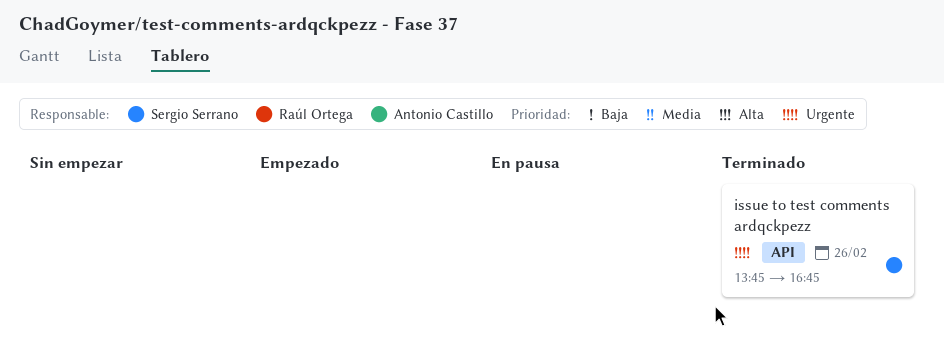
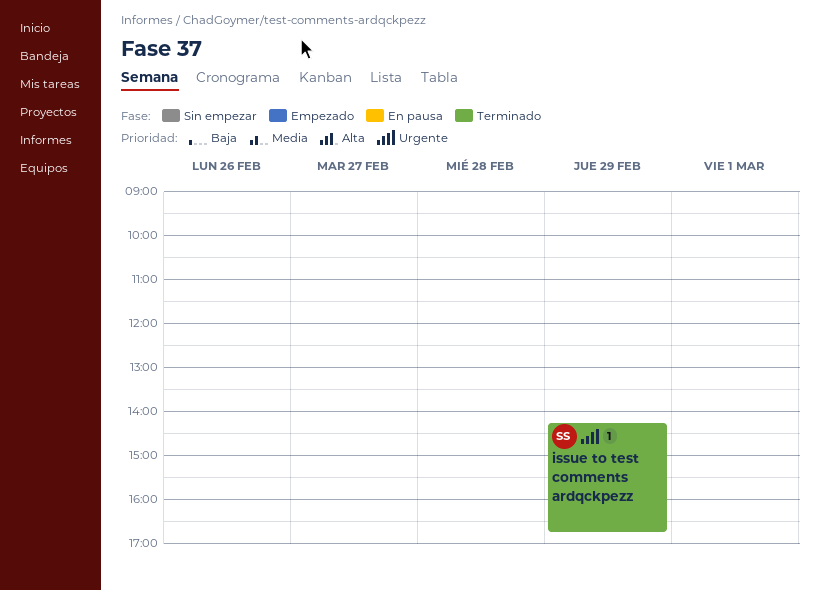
issue to test comments ardqckpezz, day: Feb 26 -> Feb 29
issue to test comments ardqckpezz, begins: 13:45 -> 14:15

